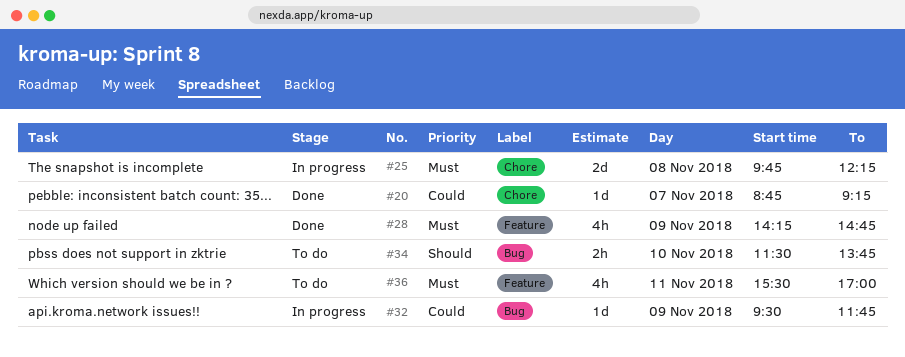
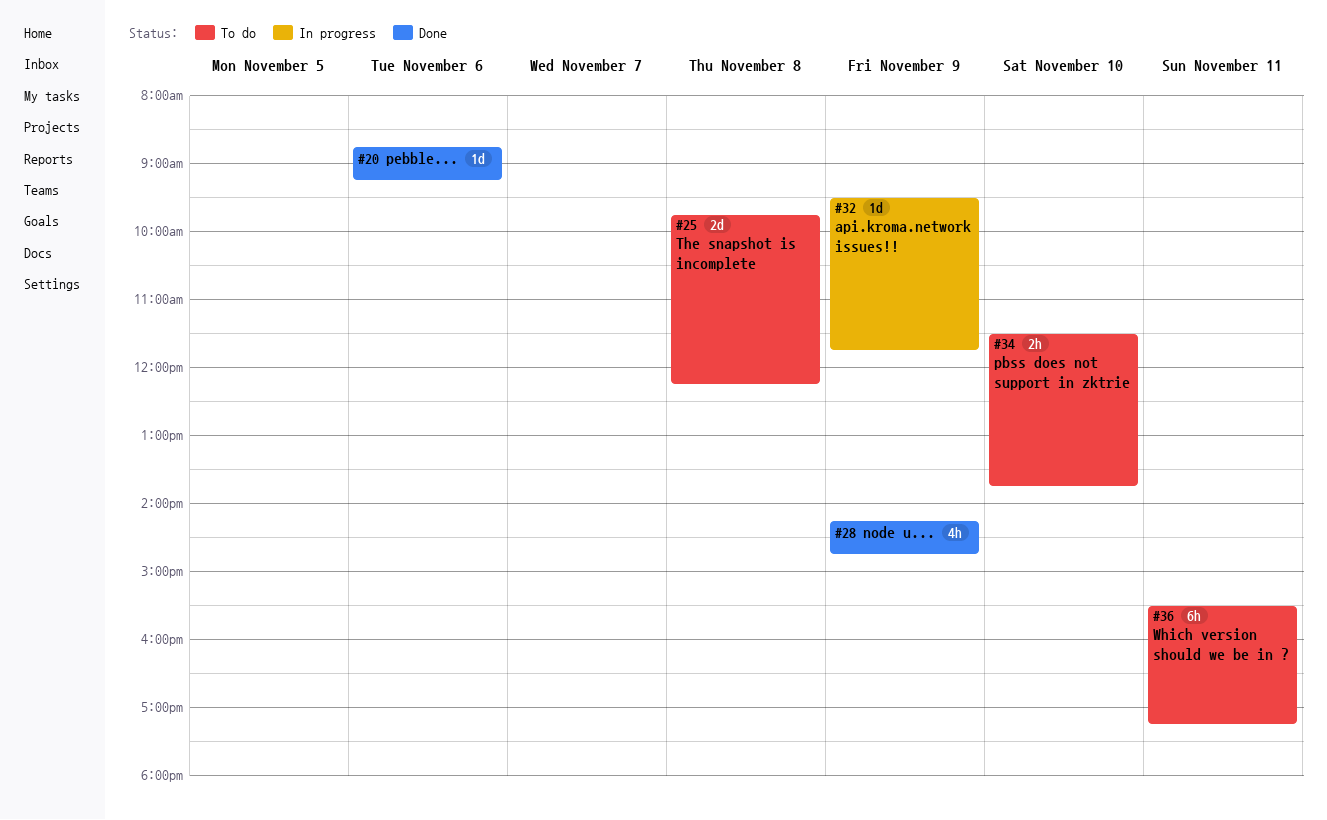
#20, day: Nov 7 -> Nov 6
#25, status: In progress -> To do
#36, estimate: 4h -> 6h
#36, ends: 17:00 -> 17:15

